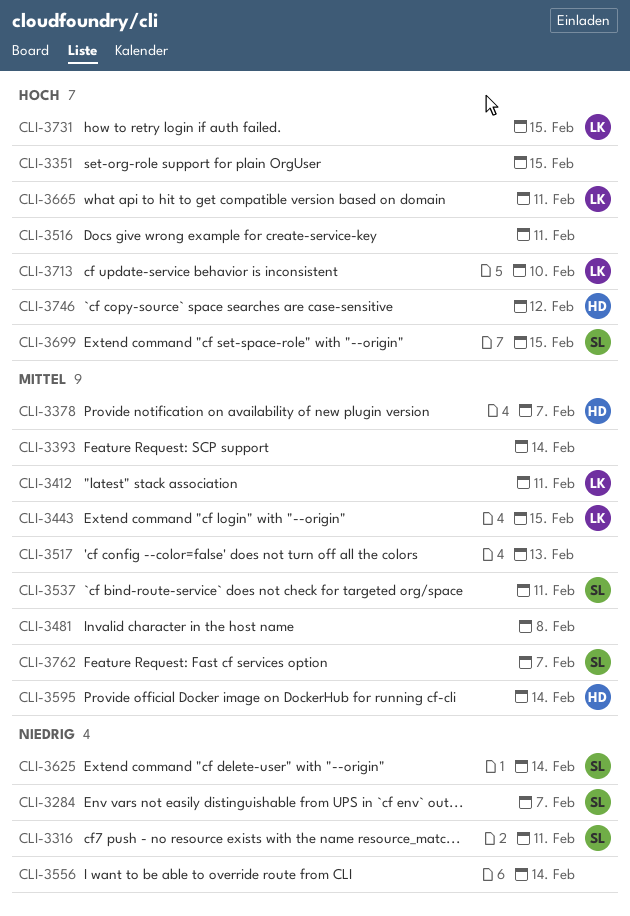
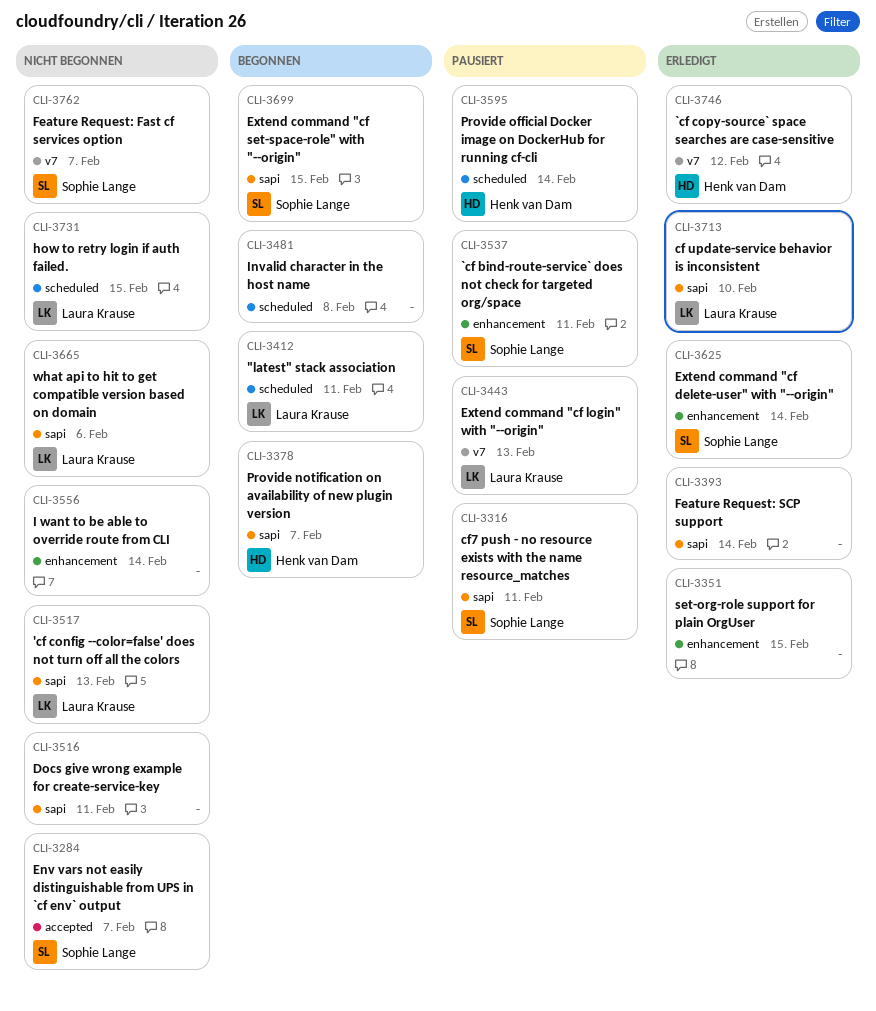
CLI-3443, due: Feb 15 -> Feb 13
CLI-3517, owner: none -> Laura Krause
CLI-3665, due: Feb 11 -> Feb 6

